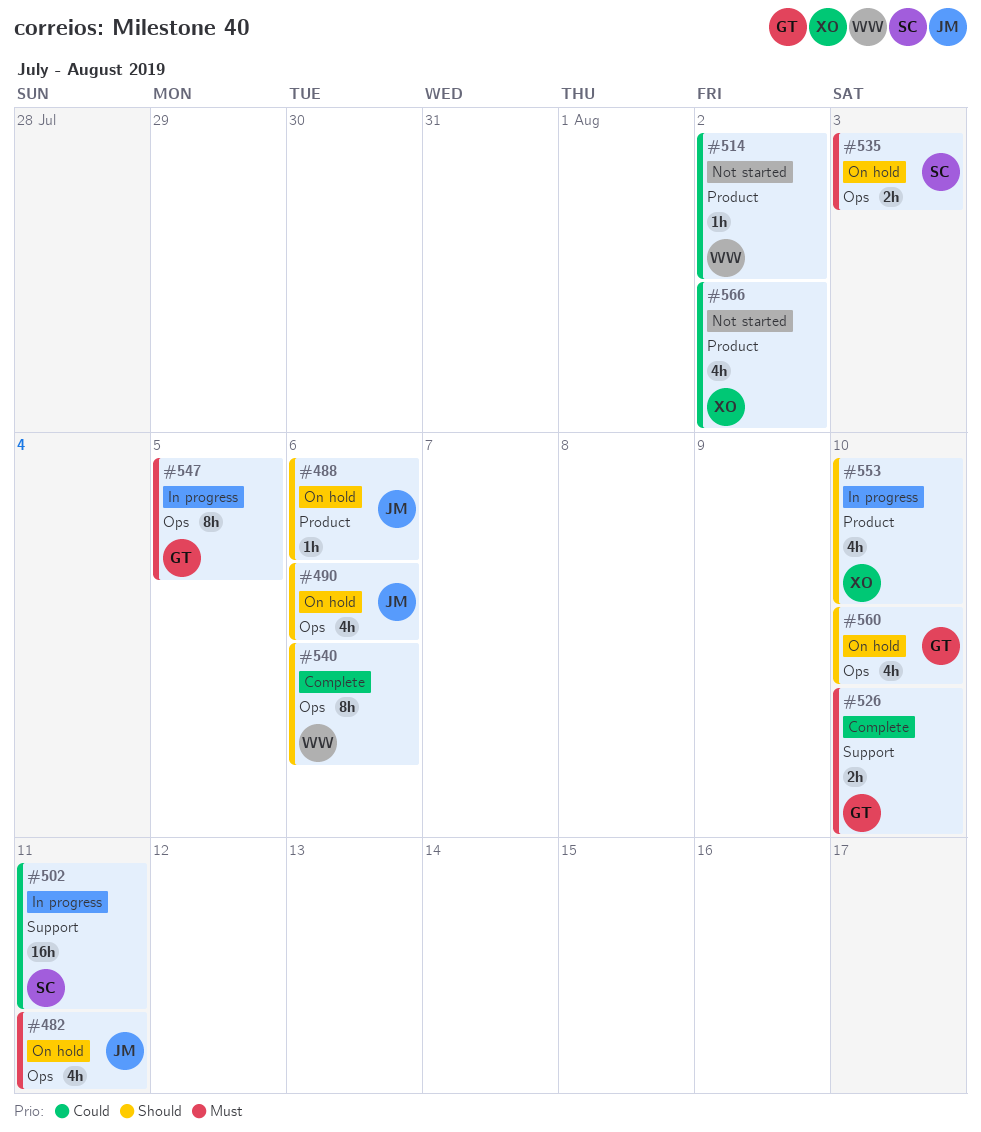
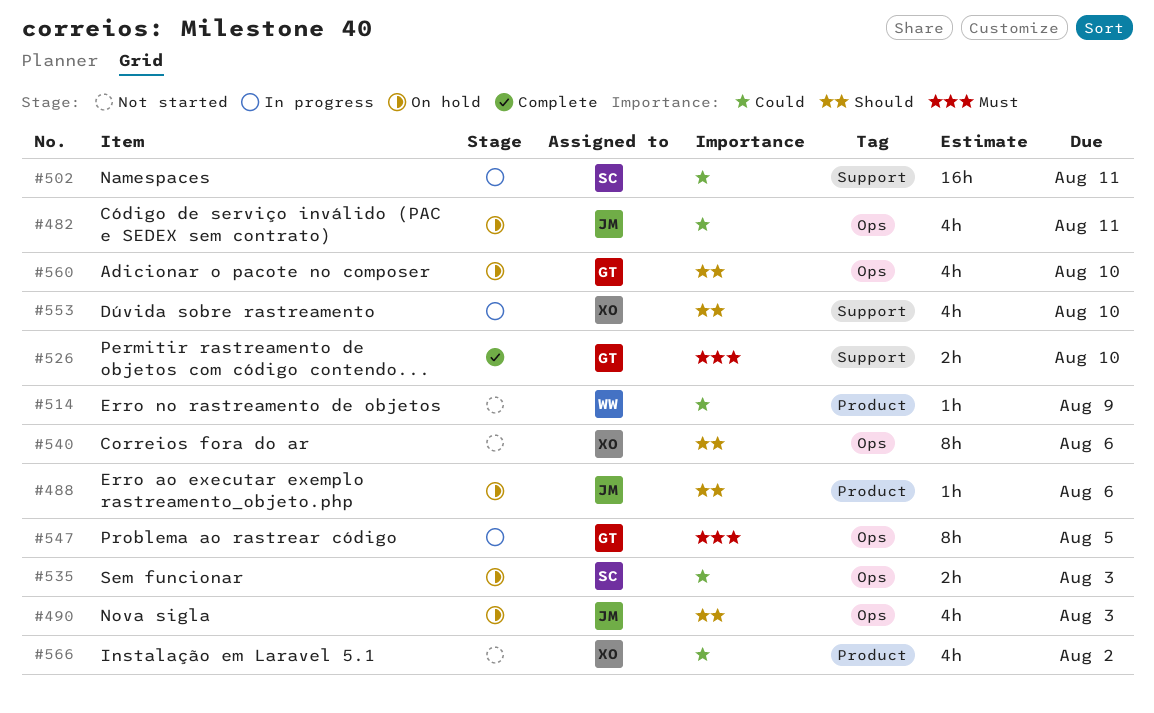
#482, priority: Must -> Could
#490, due: Aug 6 -> Aug 3
#514, due: Aug 2 -> Aug 9
#535, priority: Must -> Could
#540, status: Complete -> Not started
#540, owner: WW -> XO
#553, label: Product -> Support

